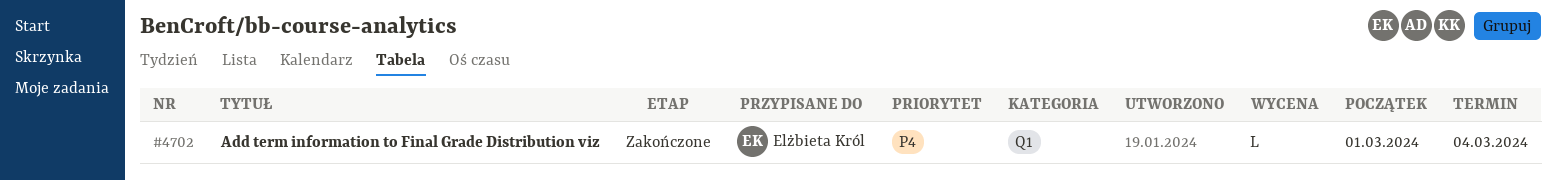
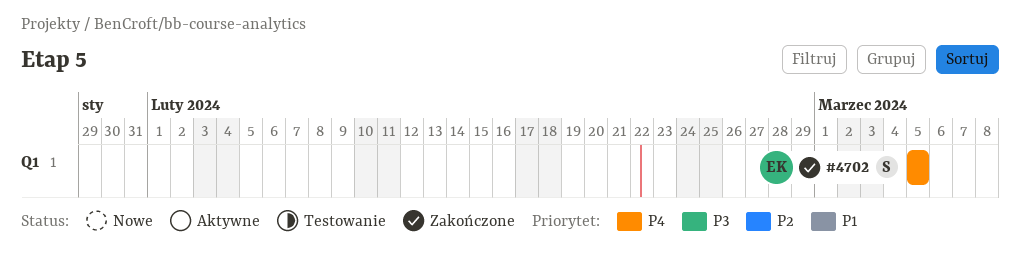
#4702, estimate: L -> S
#4702, start: Mar 1 -> Mar 5
#4702, due: Mar 4 -> Mar 5

